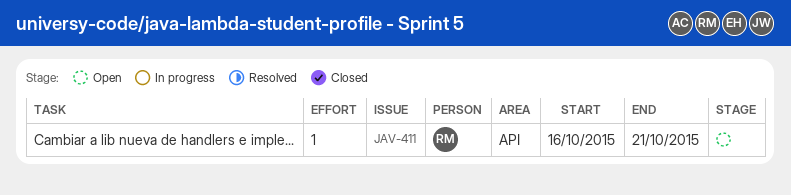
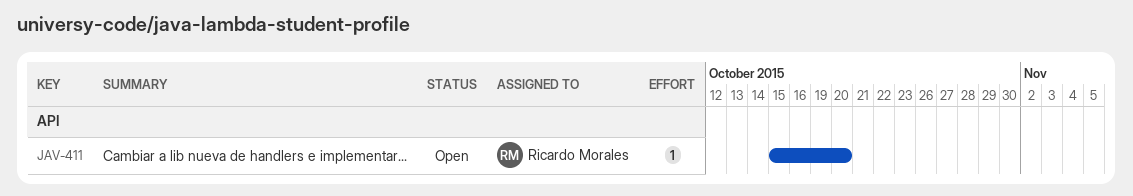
JAV-411, start: Oct 16 -> Oct 15
JAV-411, due: Oct 21 -> Oct 20

